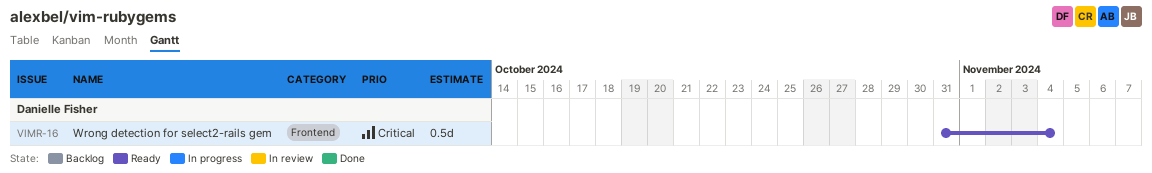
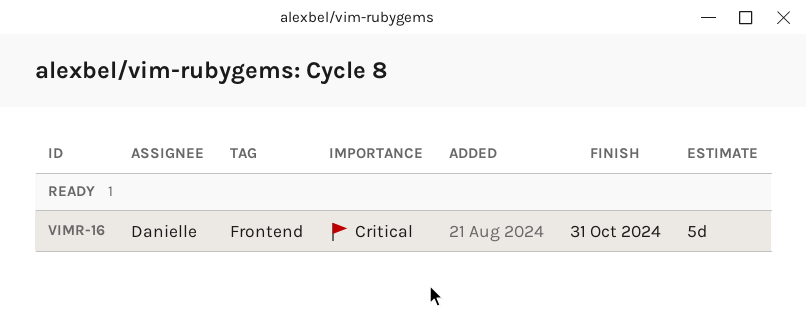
VIMR-16, estimate: 0.5d -> 5d
VIMR-16, due: Nov 4 -> Oct 31

